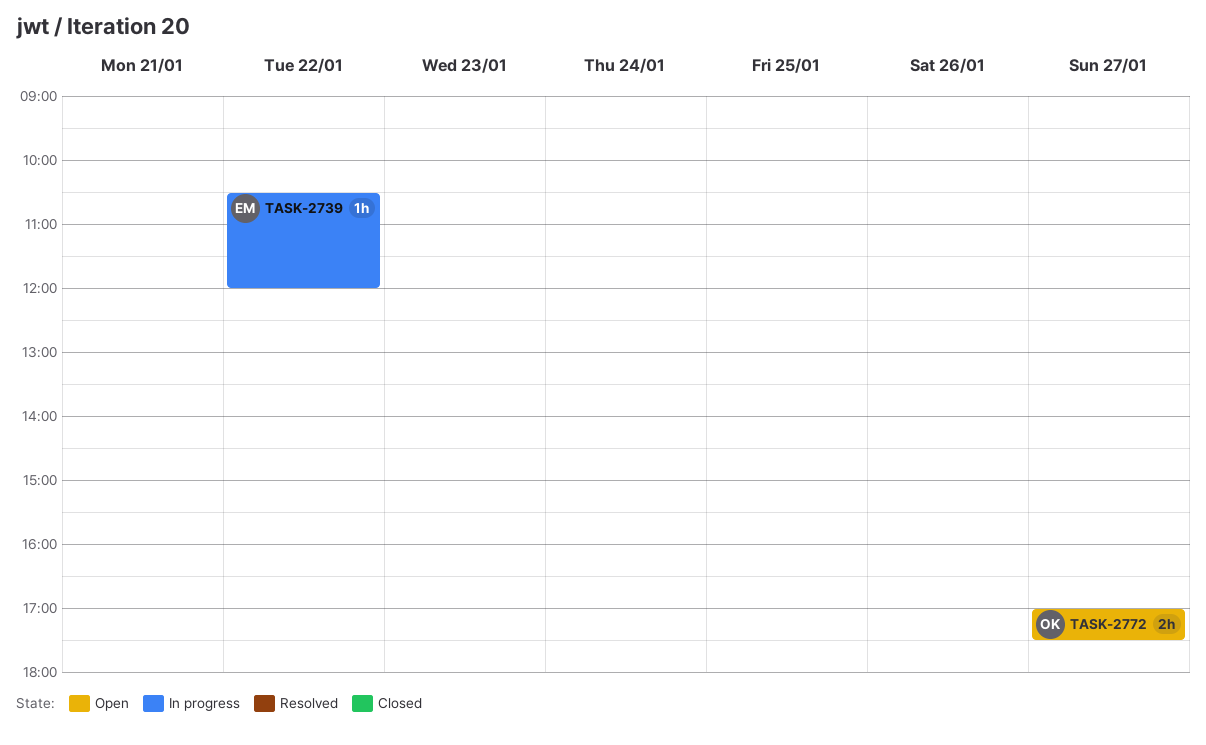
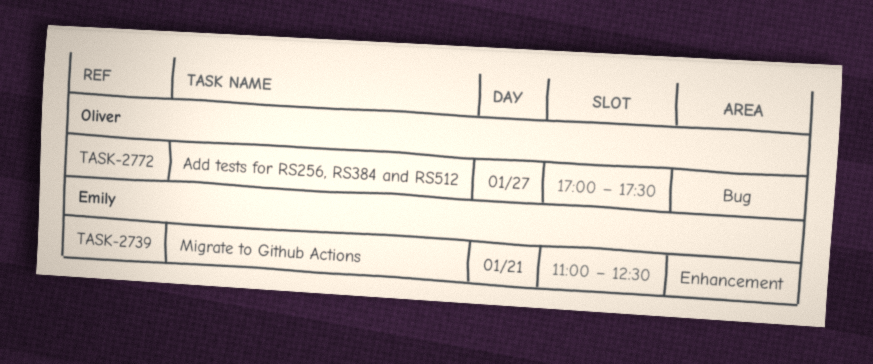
TASK-2739, day: Jan 22 -> Jan 21
TASK-2739, begins: 10:30 -> 11:00
TASK-2739, ends: 12:00 -> 12:30

